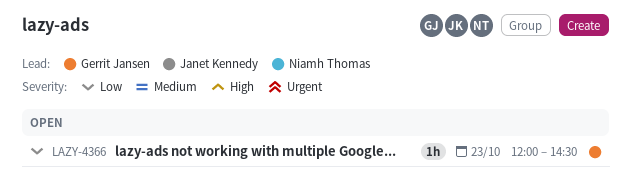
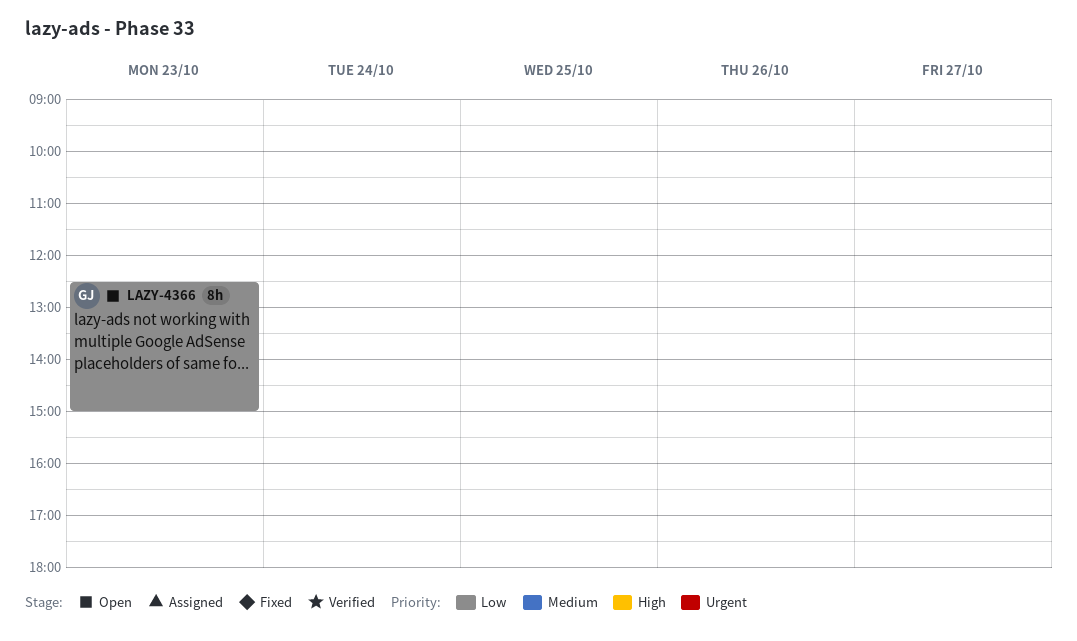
LAZY-4366, estimate: 1h -> 8h
LAZY-4366, begins: 12:00 -> 12:30
LAZY-4366, ends: 14:30 -> 15:00

